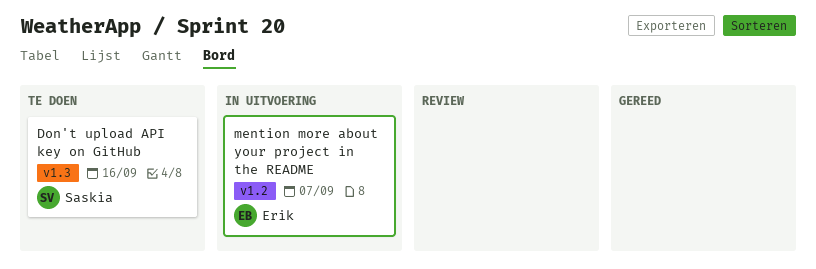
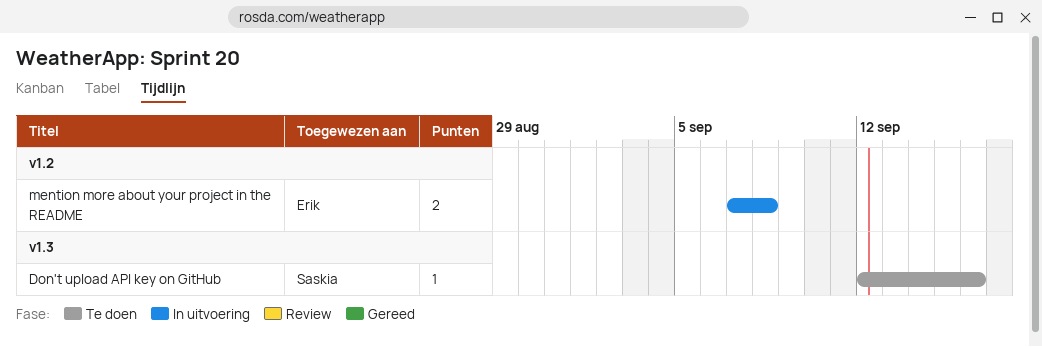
mention more about your project in the README, due: Sep 7 -> Sep 8

